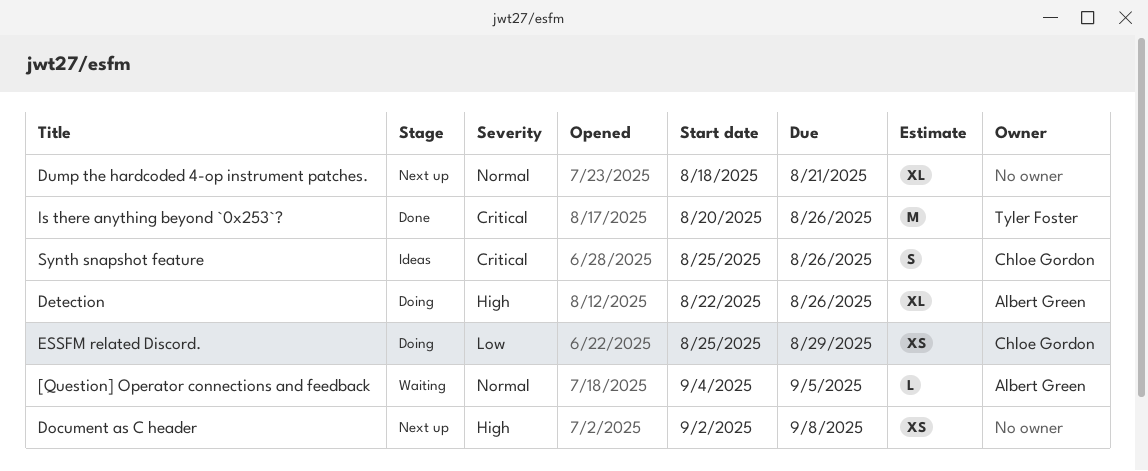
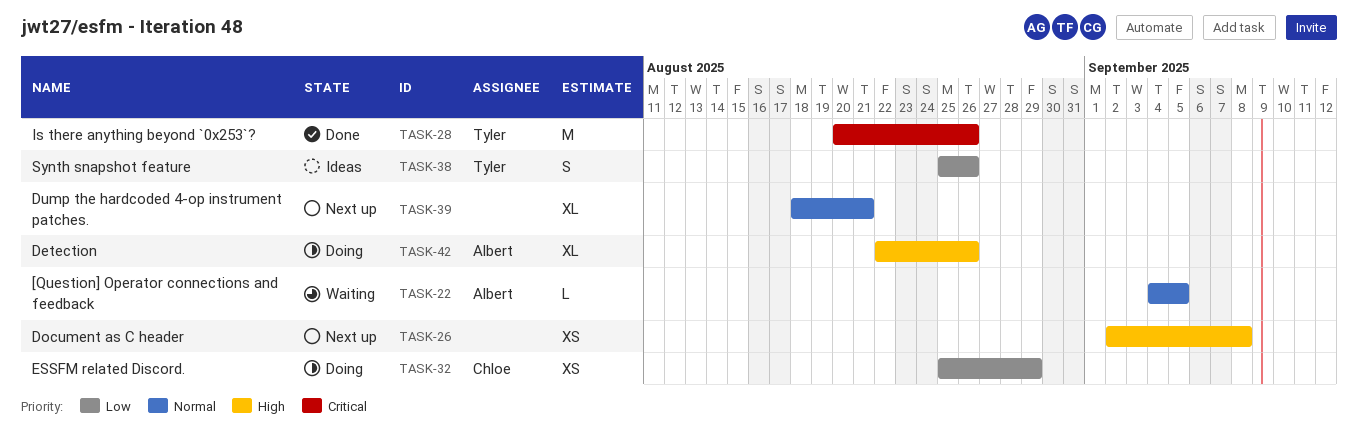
Synth snapshot feature, owner: Chloe Gordon -> Tyler Foster
Synth snapshot feature, priority: Critical -> Low

